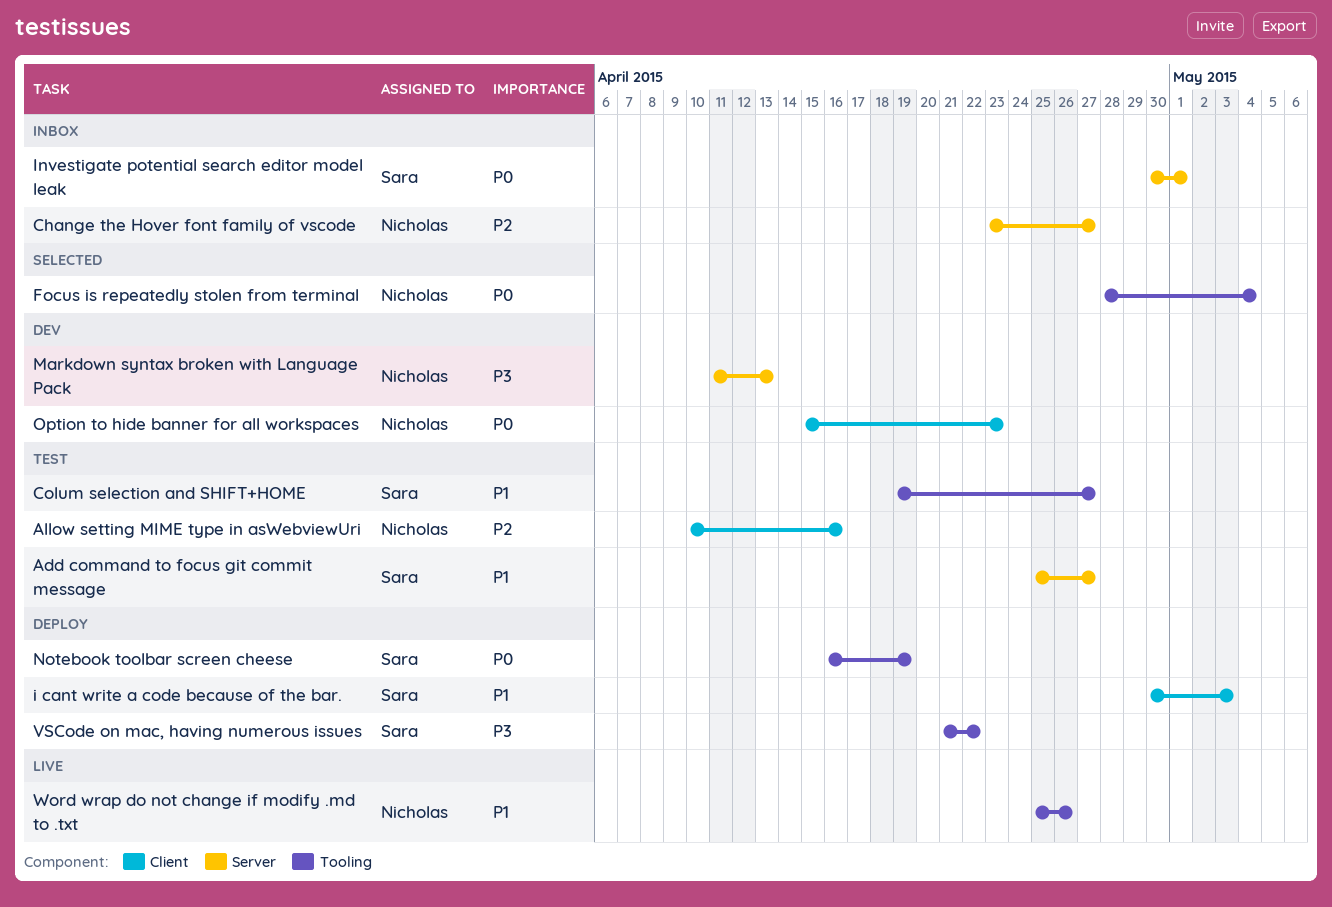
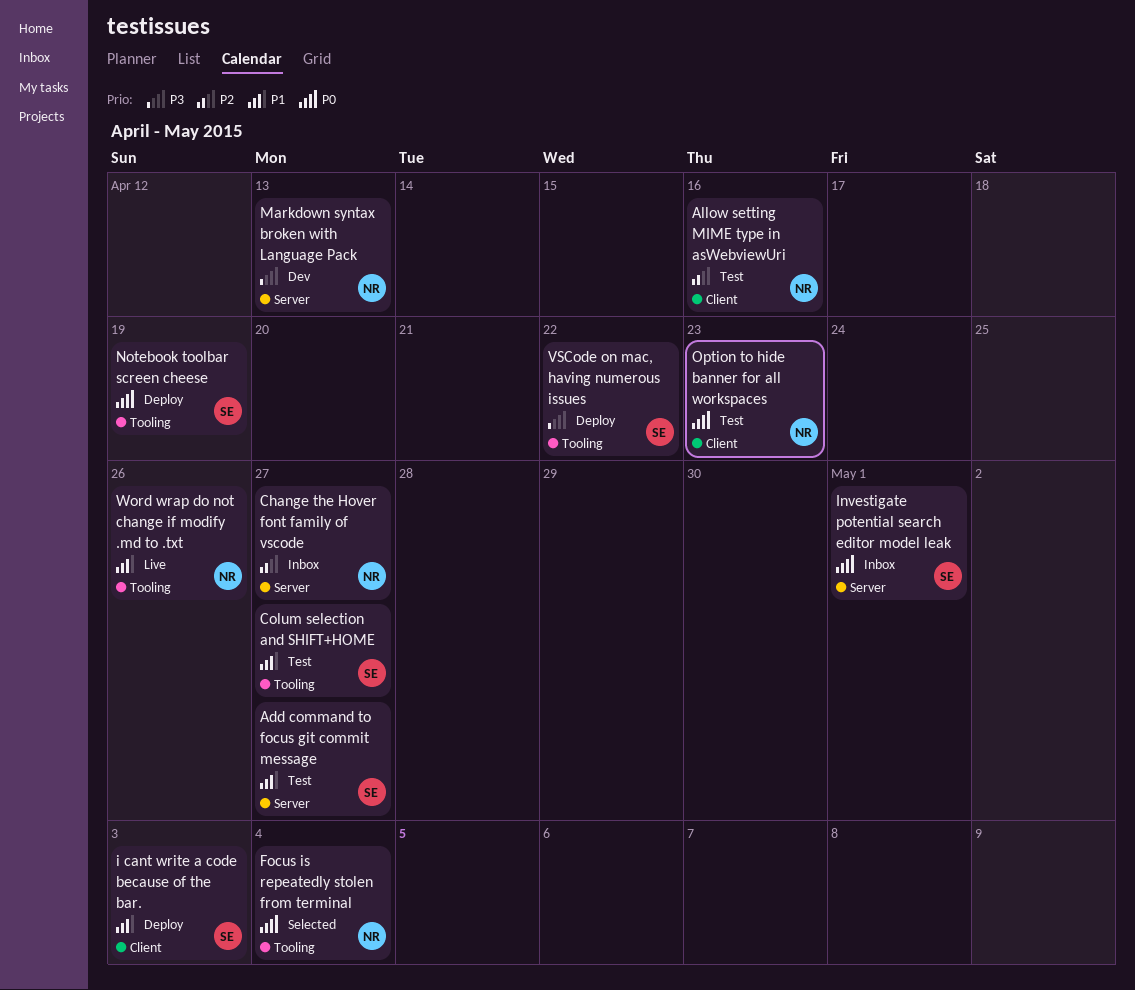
Option to hide banner for all workspaces, status: Dev -> Test

